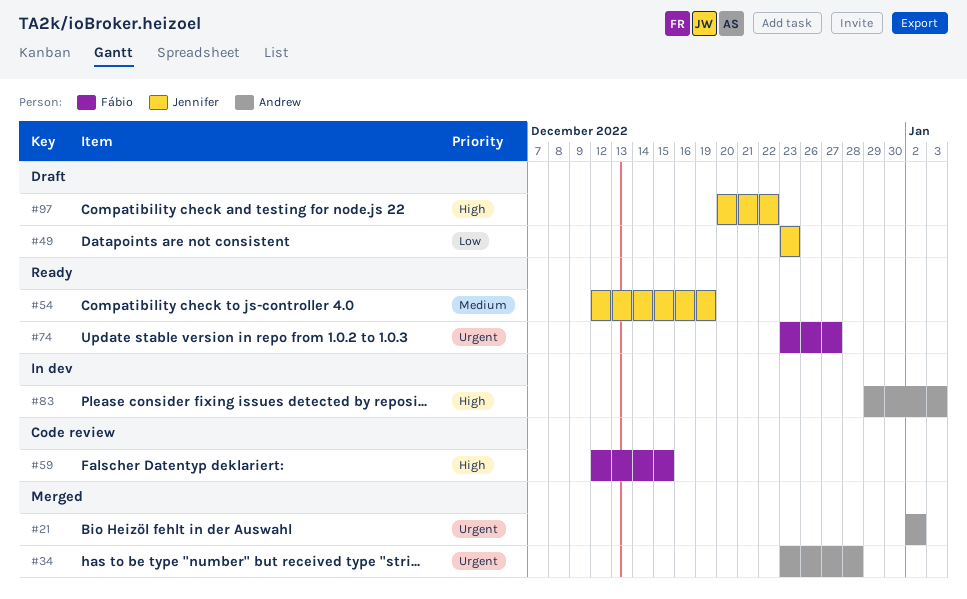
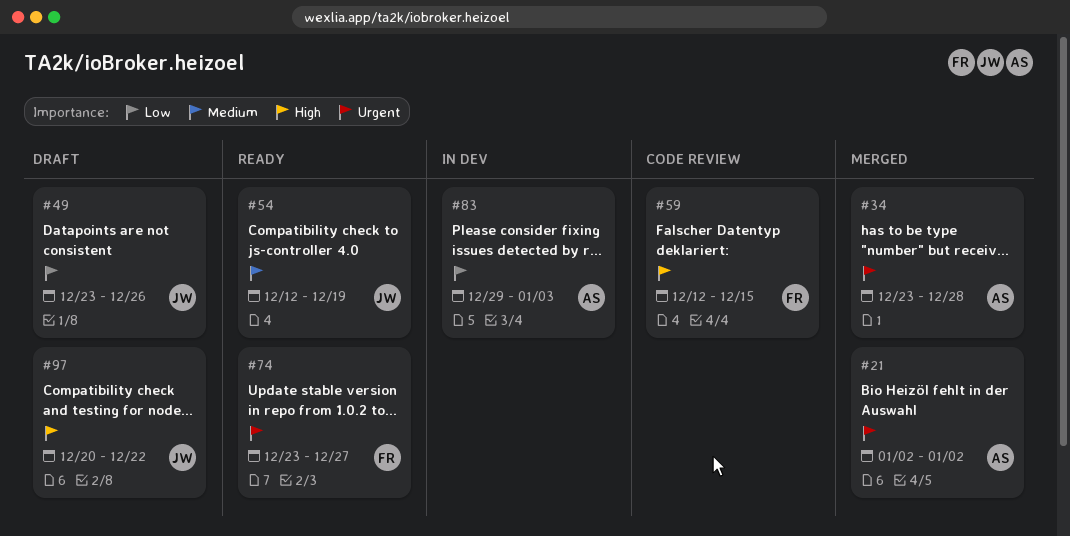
#49, due: Dec 23 -> Dec 26
#83, priority: High -> Low

